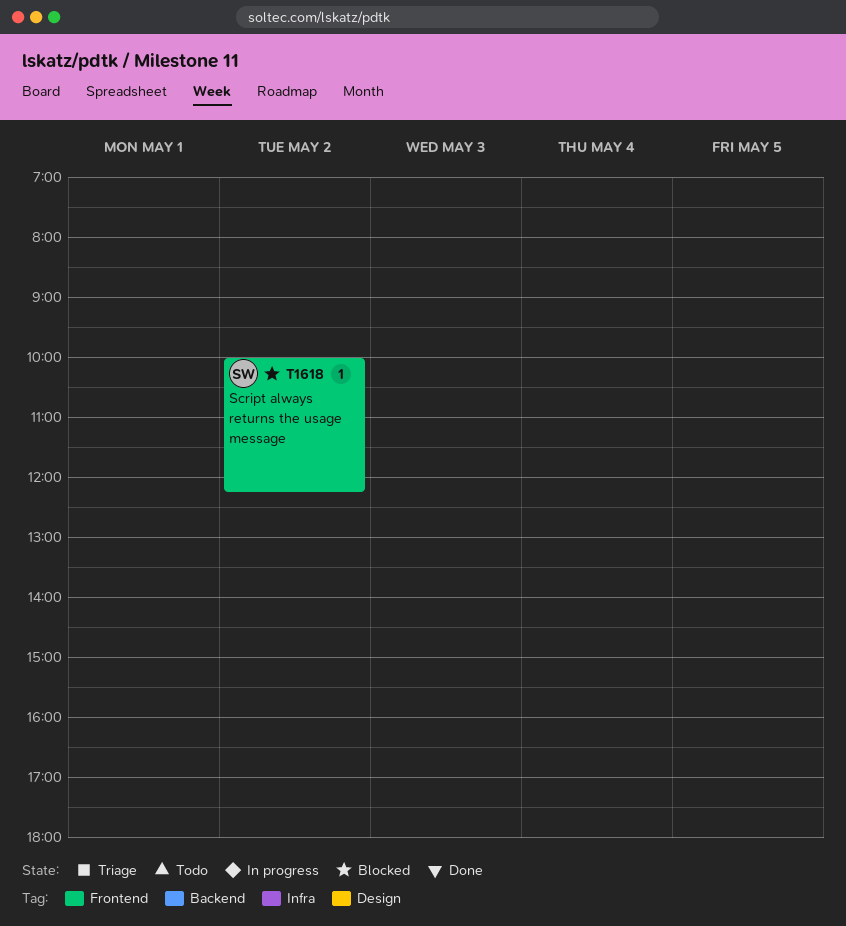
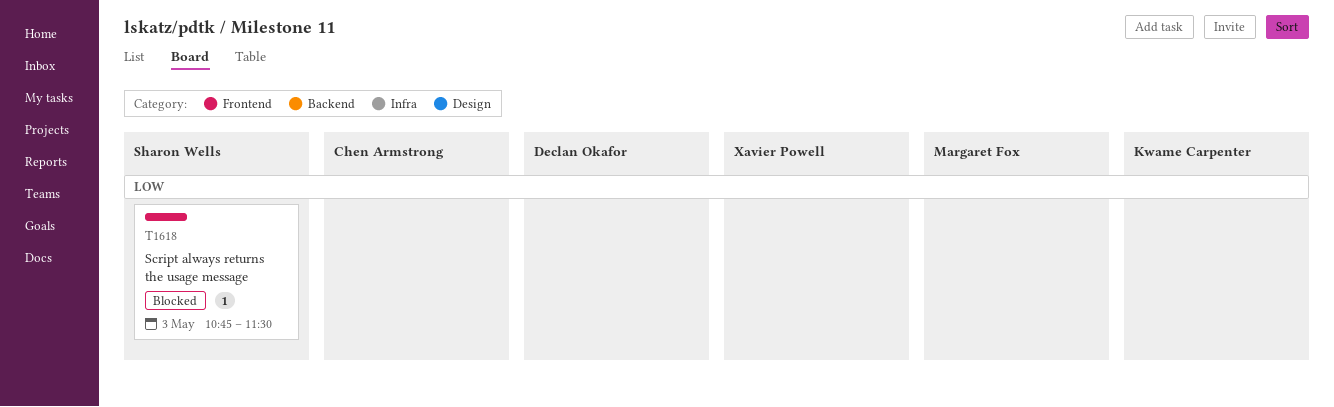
T1618, day: May 2 -> May 3
T1618, begins: 10:00 -> 10:45
T1618, ends: 12:15 -> 11:30

